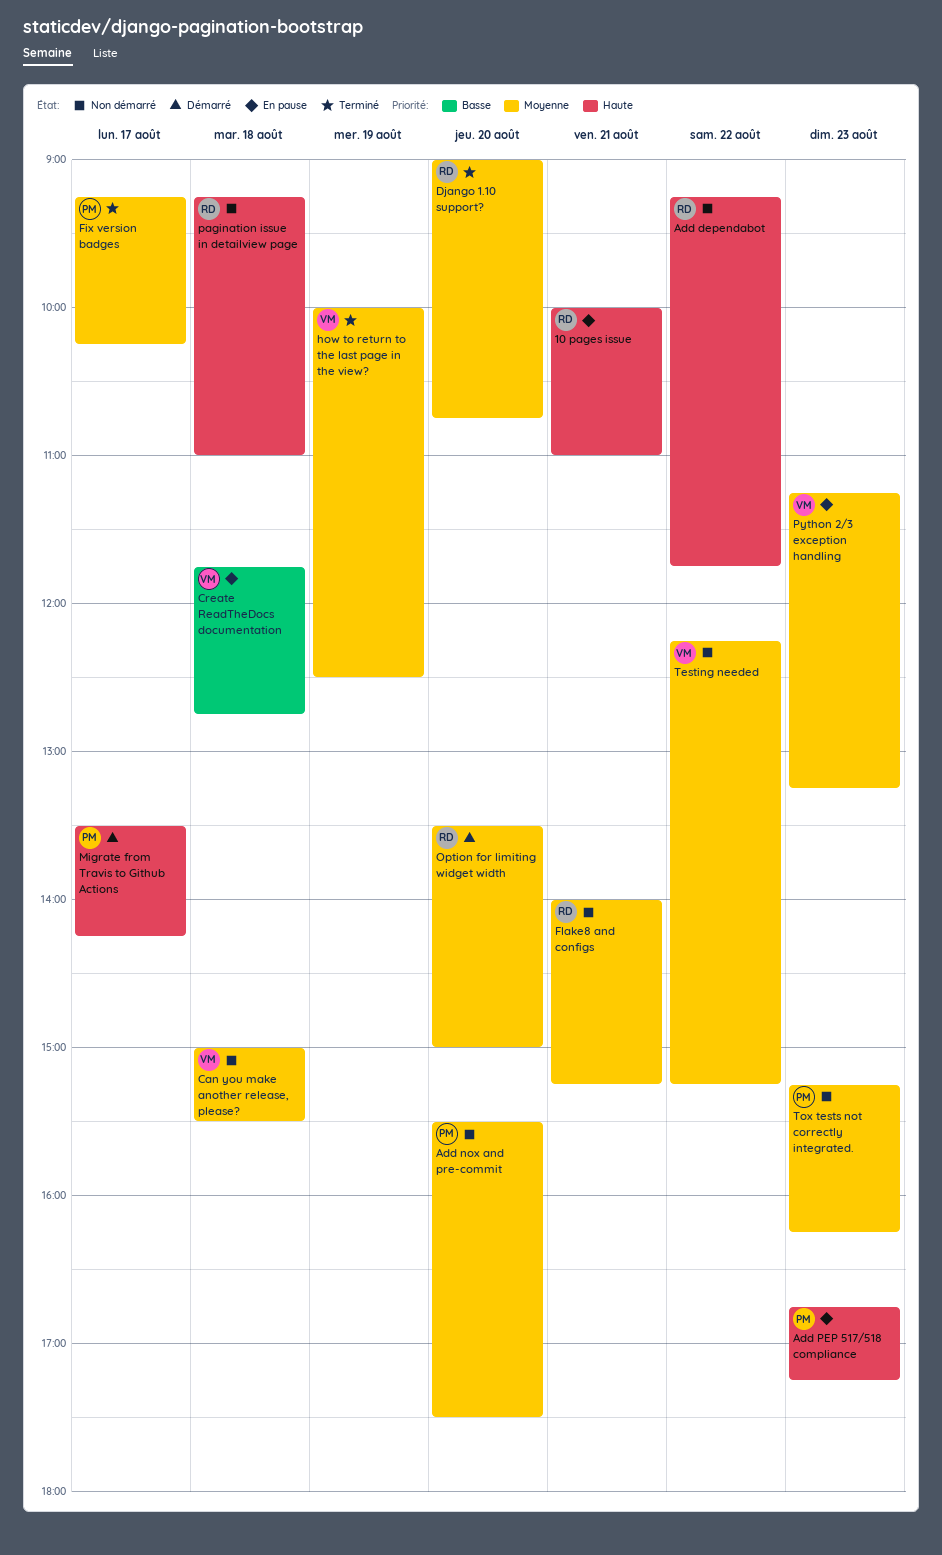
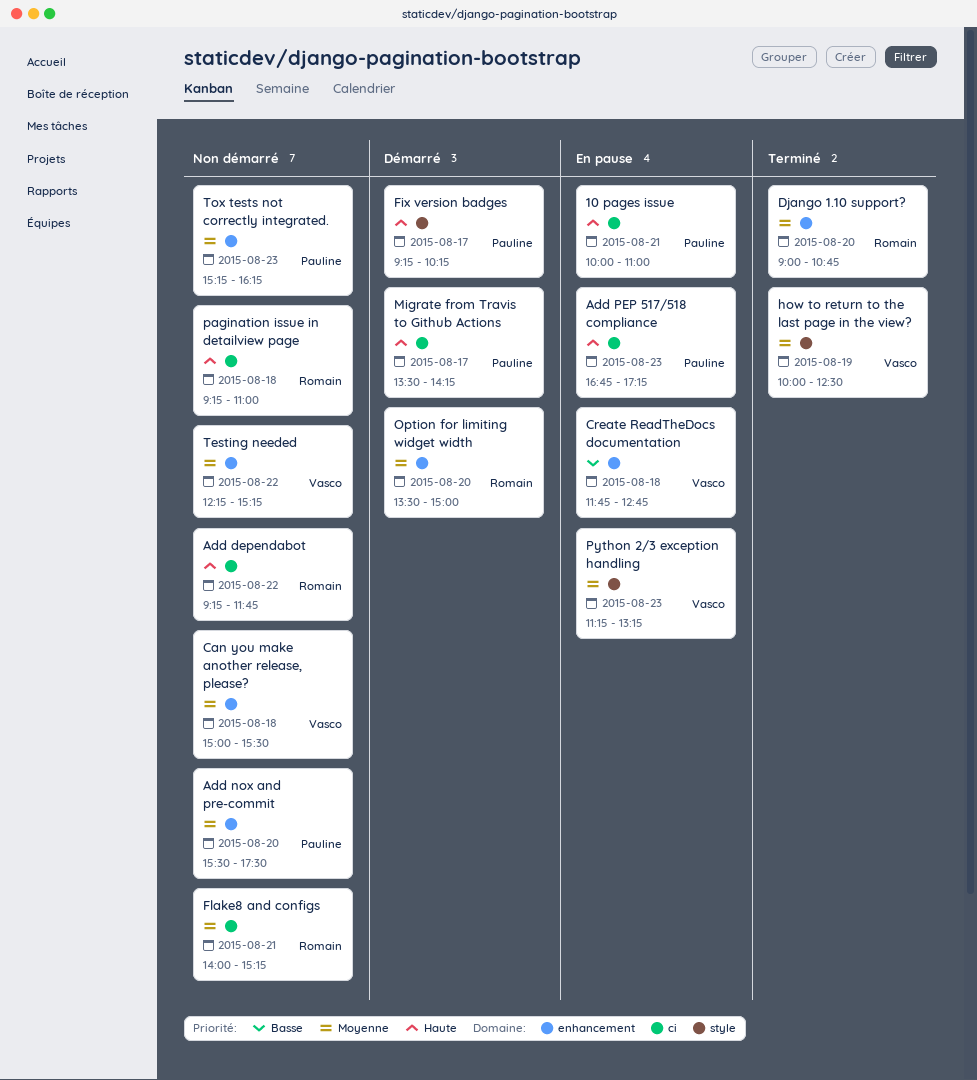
10 pages issue, owner: Romain -> Pauline
Fix version badges, status: Terminé -> Démarré
Fix version badges, priority: Moyenne -> Haute

